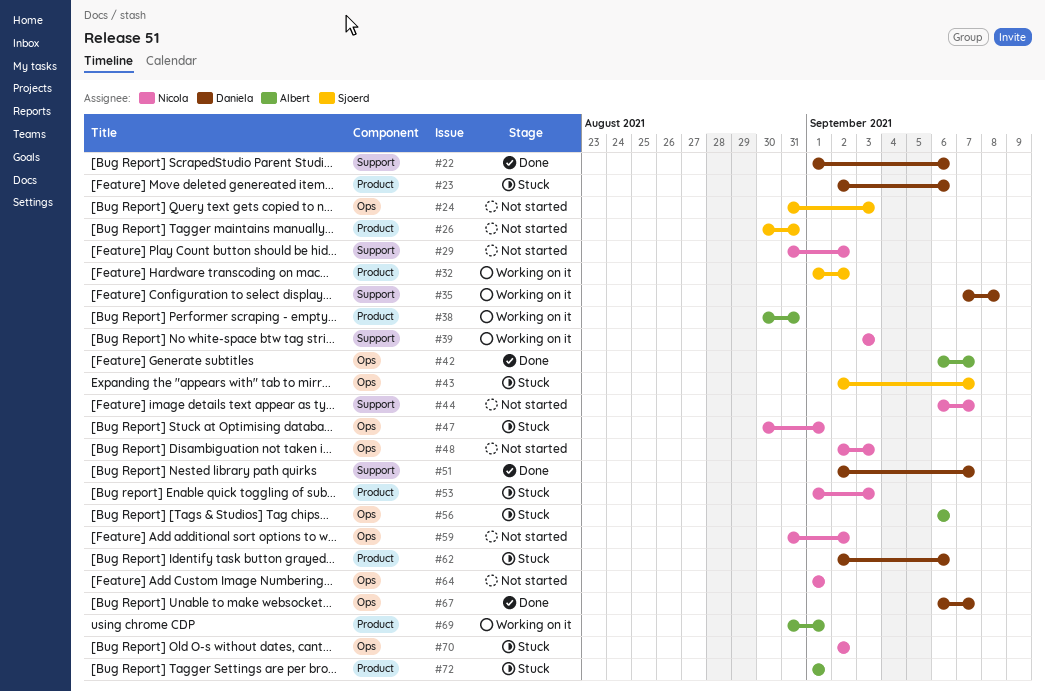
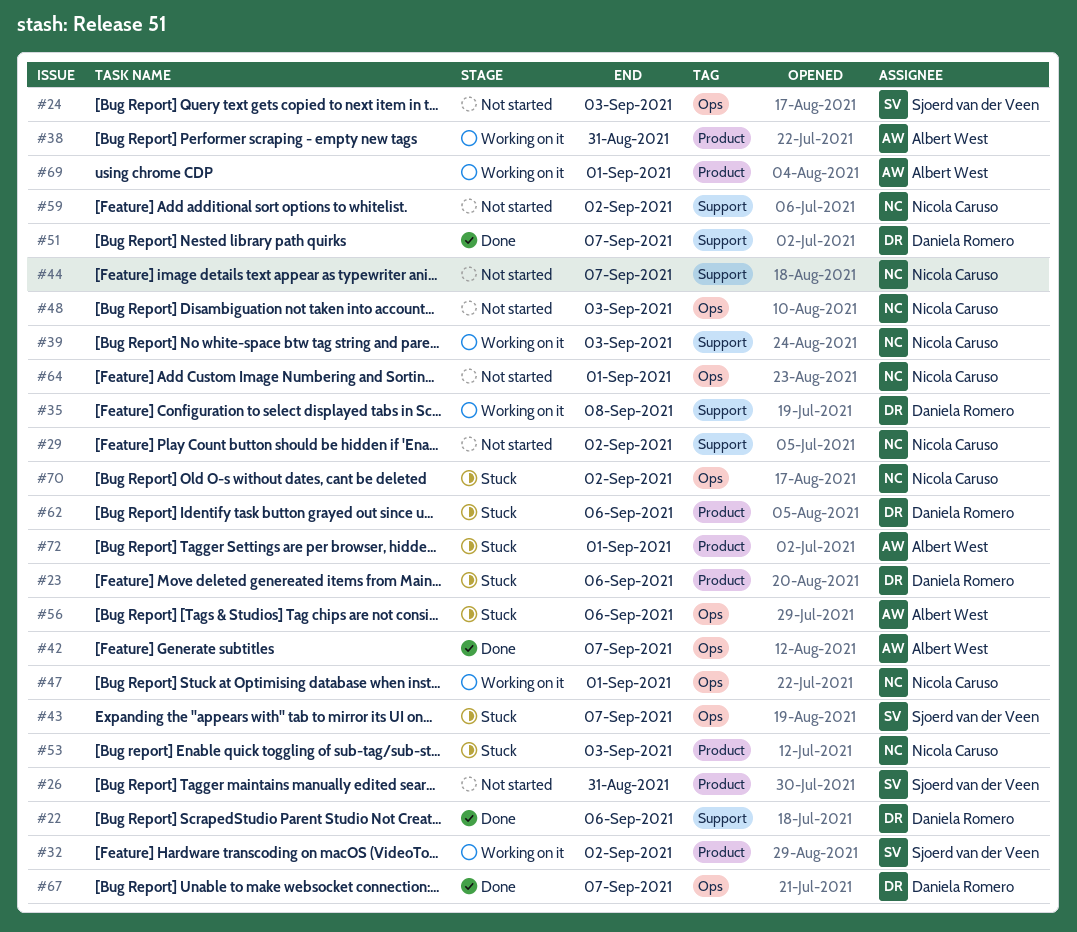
#47, status: Stuck -> Working on it
#59, label: Ops -> Support

